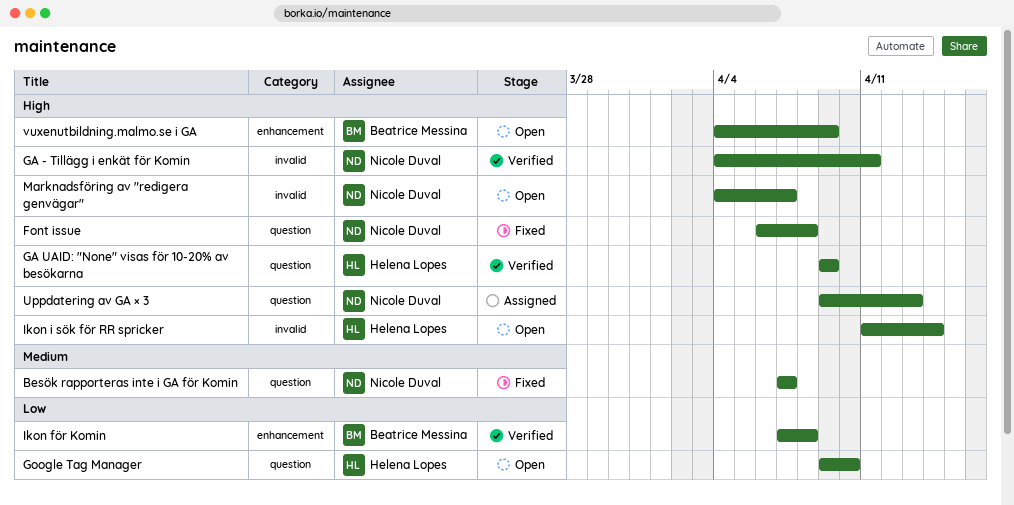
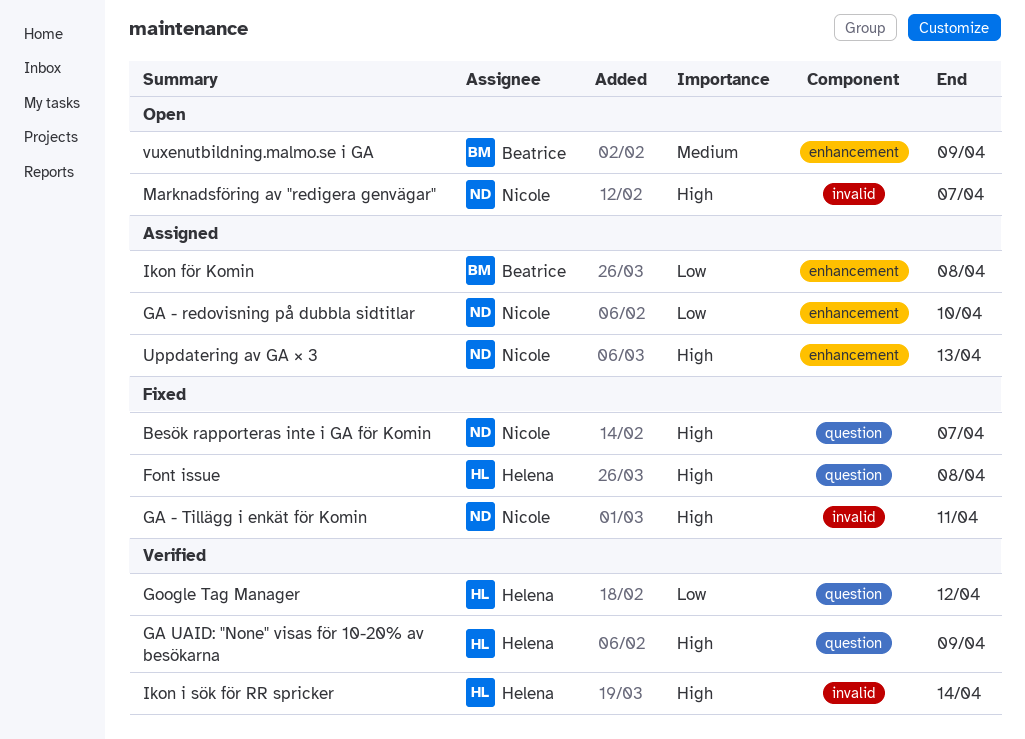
Besök rapporteras inte i GA för Komin, priority: Medium -> High
Font issue, owner: Nicole Duval -> Helena Lopes
GA - redovisning på dubbla sidtitlar: none -> present
GA - Tillägg i enkät för Komin, status: Verified -> Fixed
Google Tag Manager, status: Open -> Verified
Google Tag Manager, due: Apr 10 -> Apr 12
Ikon för Komin, status: Verified -> Assigned
Ikon i sök för RR spricker, status: Open -> Verified
Uppdatering av GA × 3, label: question -> enhancement
vuxenutbildning.malmo.se i GA, priority: High -> Medium

